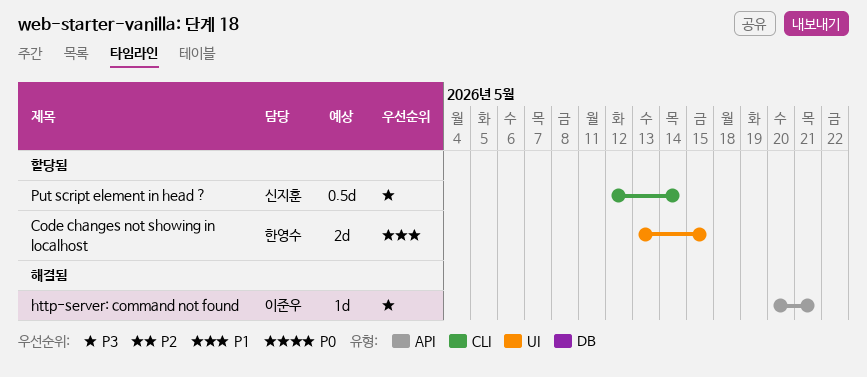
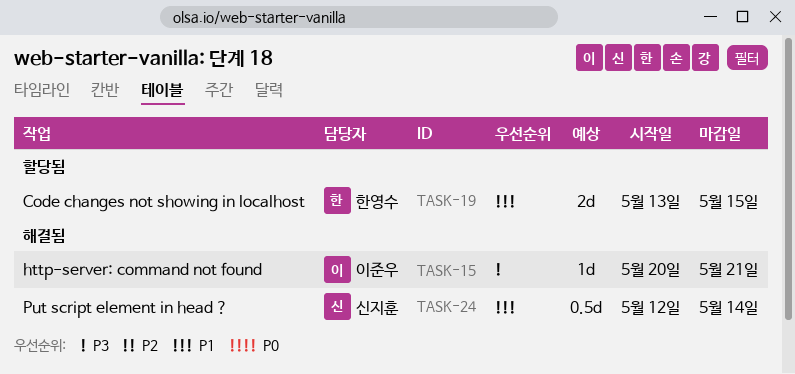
Put script element in head ?, status: 할당됨 -> 해결됨
Put script element in head ?, priority: P3 -> P1

